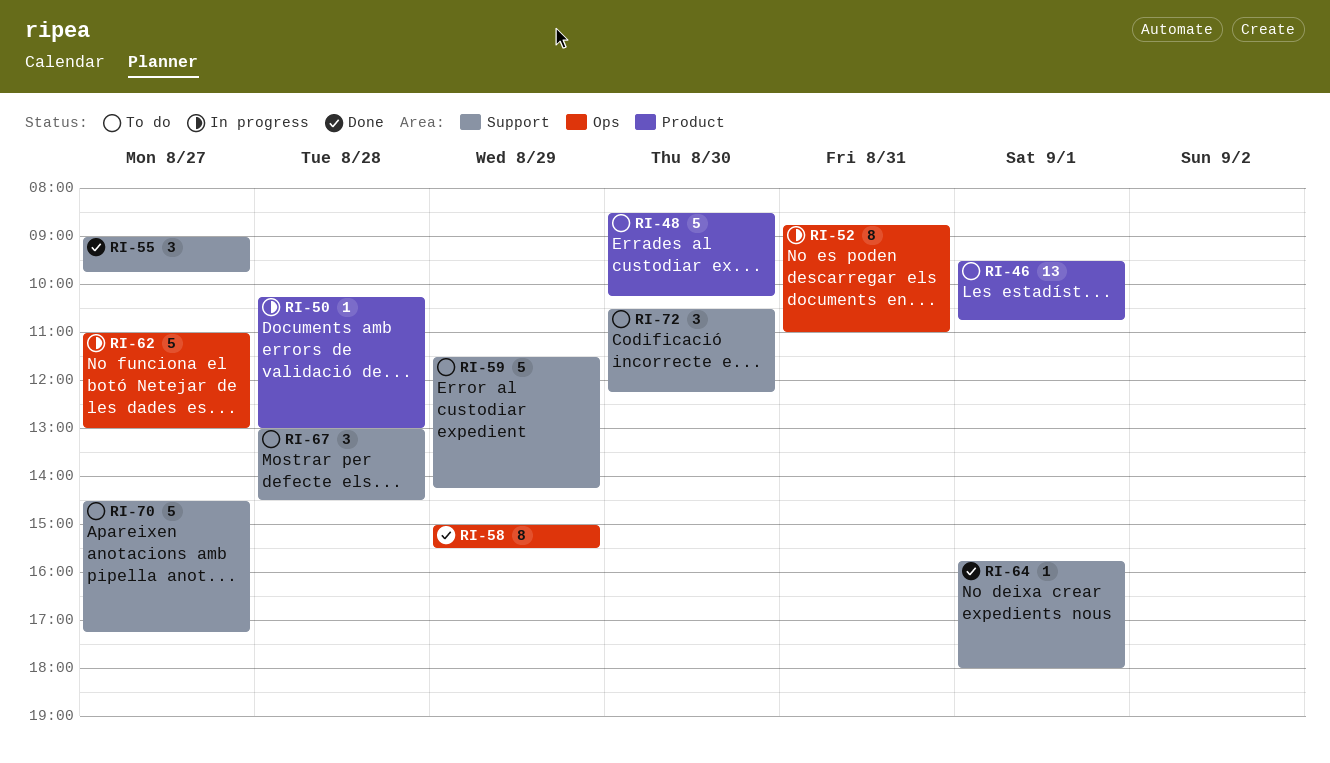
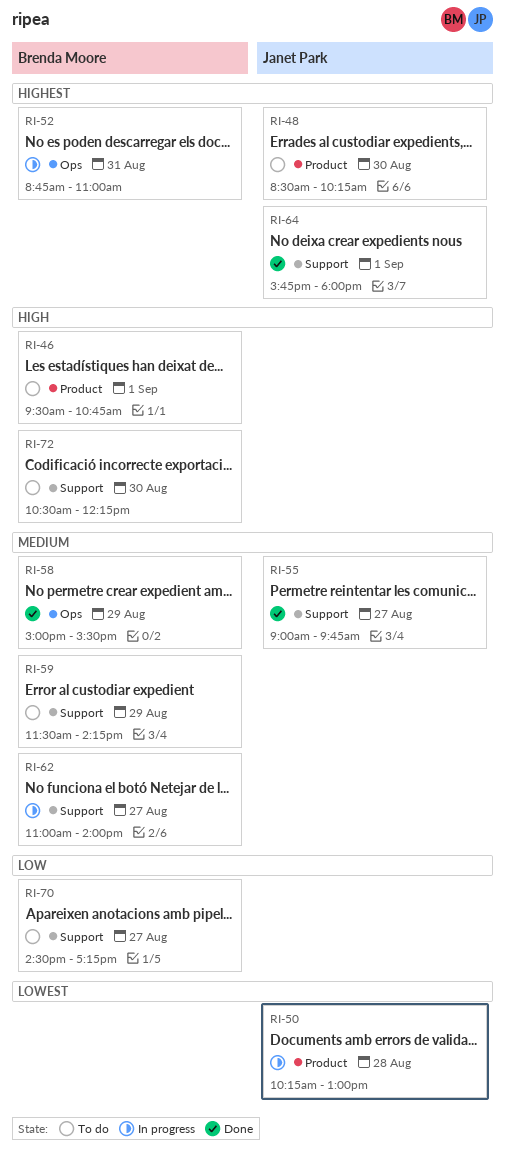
RI-62, label: Ops -> Support
RI-62, ends: 13:00 -> 14:00
RI-67: present -> none

